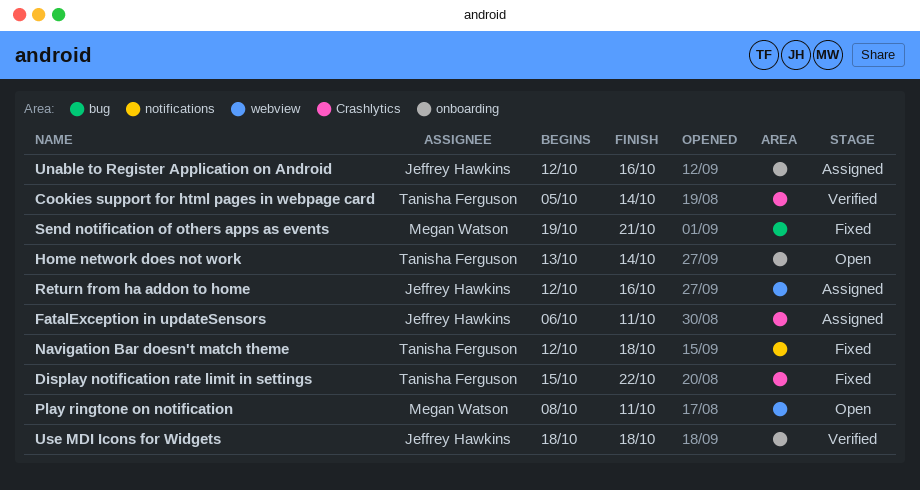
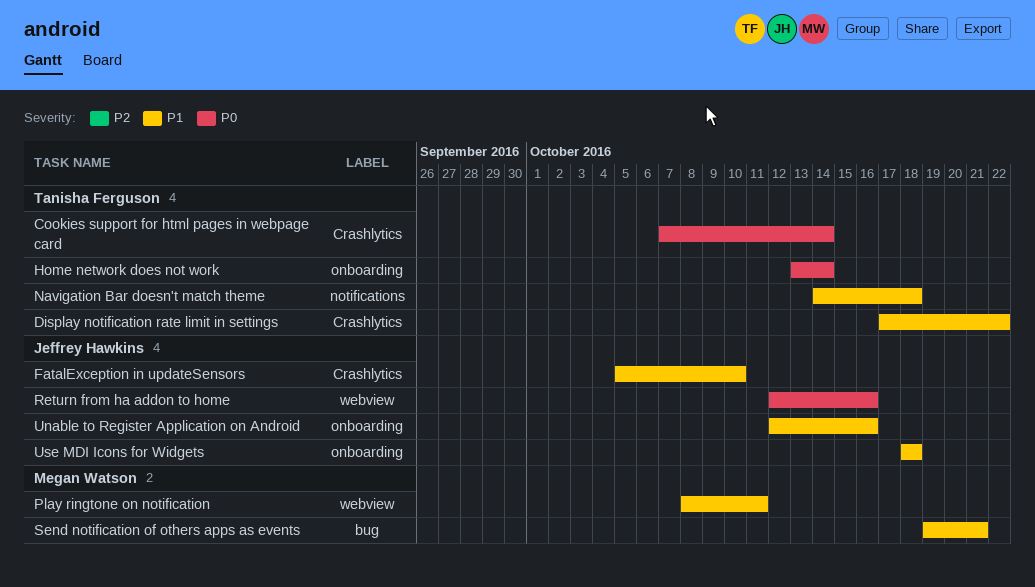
Cookies support for html pages in webpage card, start: Oct 5 -> Oct 7
Display notification rate limit in settings, start: Oct 15 -> Oct 17
FatalException in updateSensors, start: Oct 6 -> Oct 5
FatalException in updateSensors, due: Oct 11 -> Oct 10
Navigation Bar doesn't match theme, start: Oct 12 -> Oct 14

